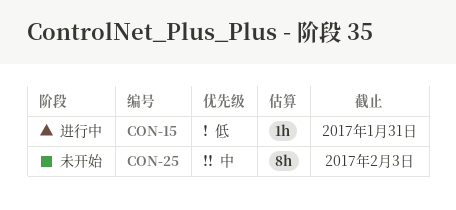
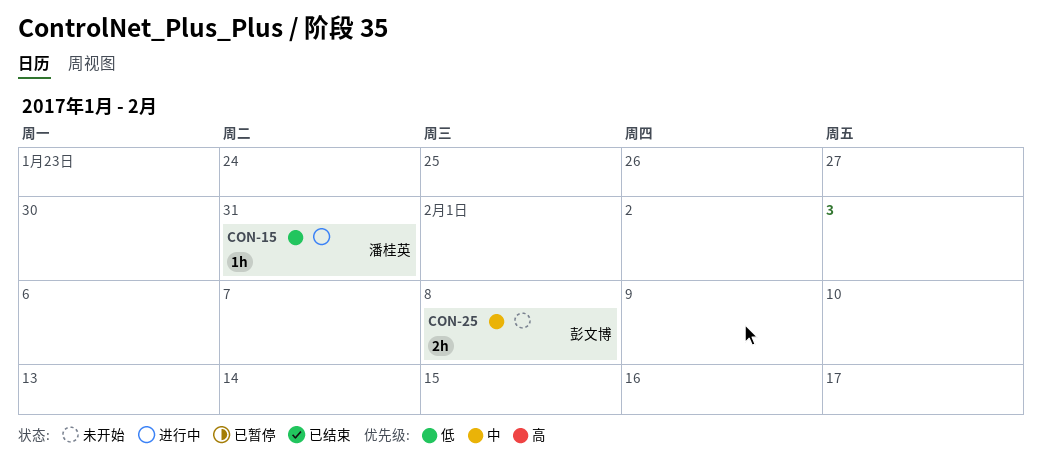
CON-25, estimate: 8h -> 2h
CON-25, due: Feb 3 -> Feb 8

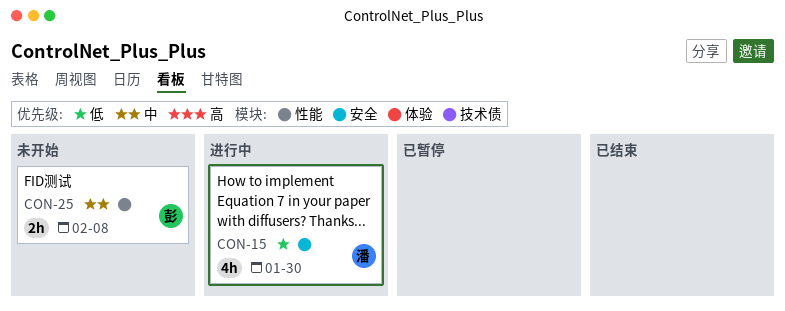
CON-15, estimate: 1h -> 4h
CON-15, due: Jan 31 -> Jan 30

